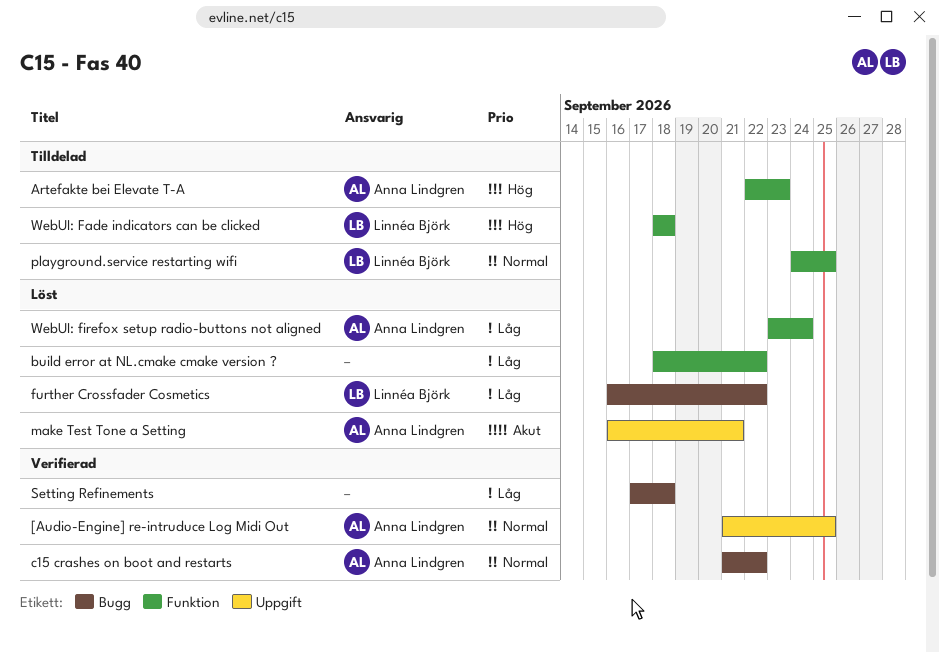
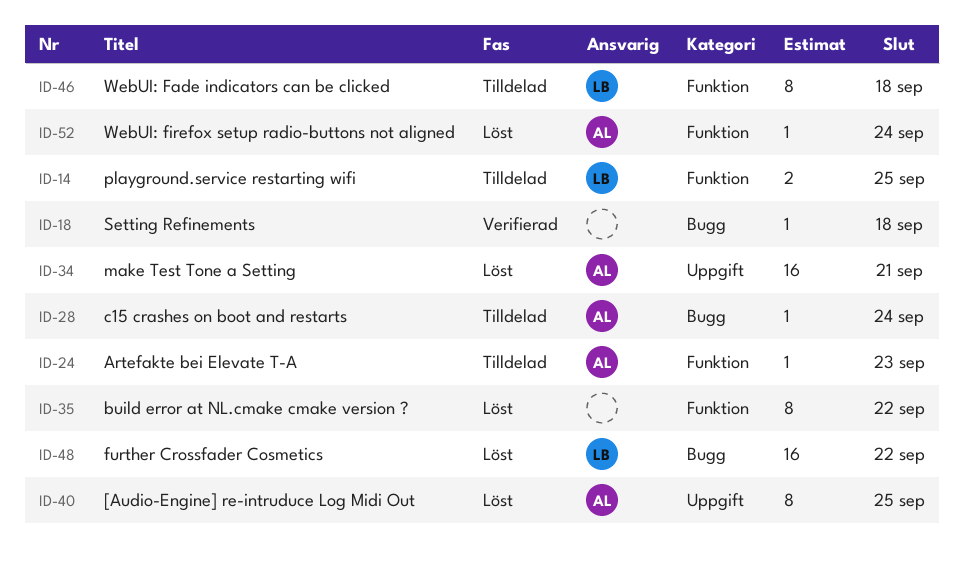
[Audio-Engine] re-intruduce Log Midi Out, status: Verifierad -> Löst
c15 crashes on boot and restarts, status: Verifierad -> Tilldelad
c15 crashes on boot and restarts, due: Sep 22 -> Sep 24

